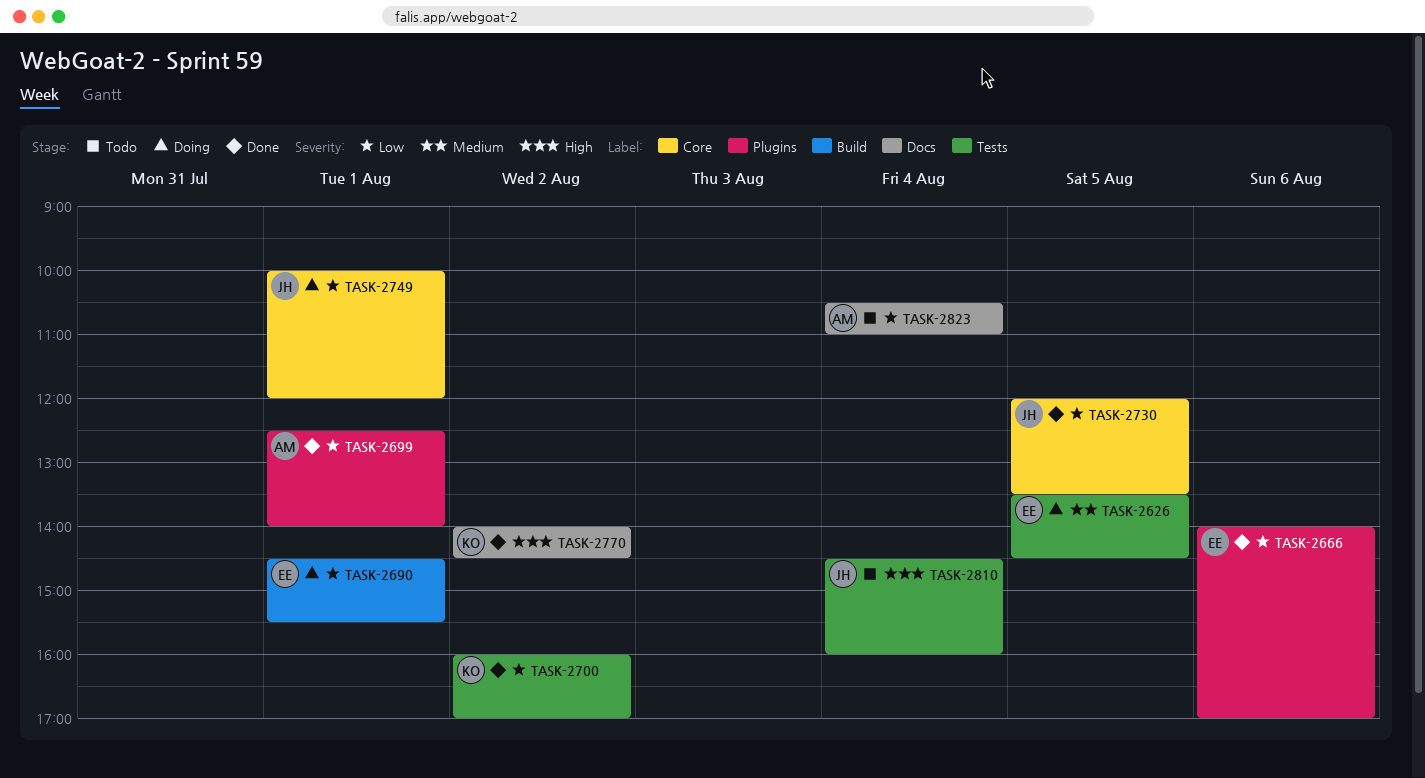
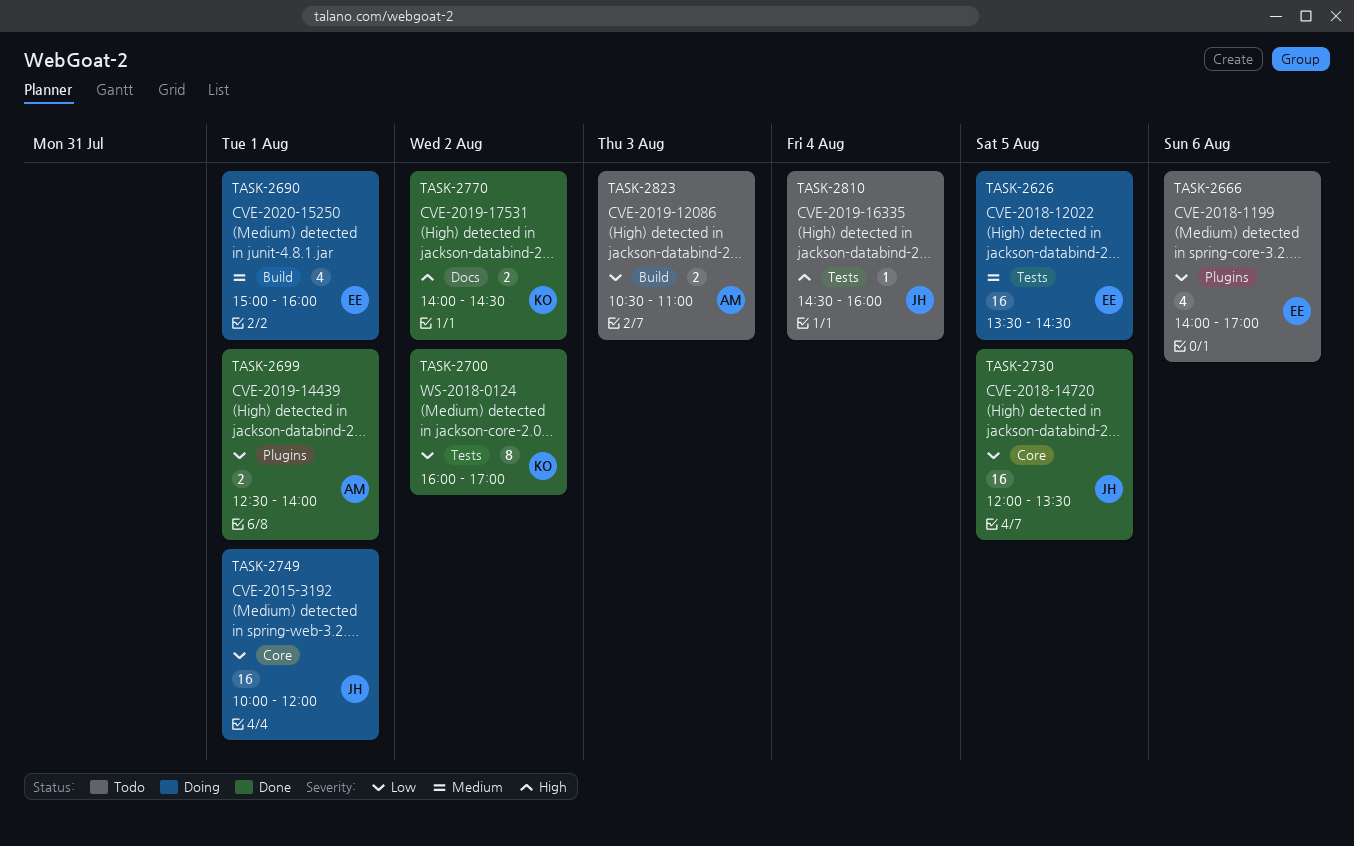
TASK-2666, status: Done -> Todo
TASK-2690, priority: Low -> Medium
TASK-2690, begins: 14:30 -> 15:00
TASK-2690, ends: 15:30 -> 16:00
TASK-2823, label: Docs -> Build
TASK-2823, day: Aug 4 -> Aug 3

